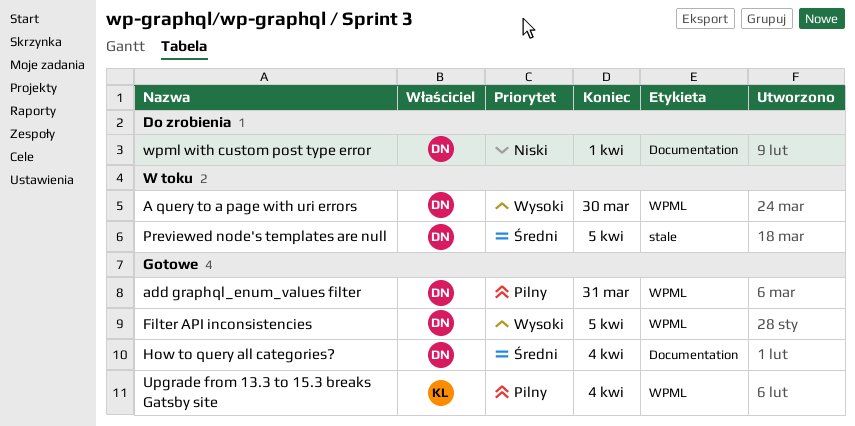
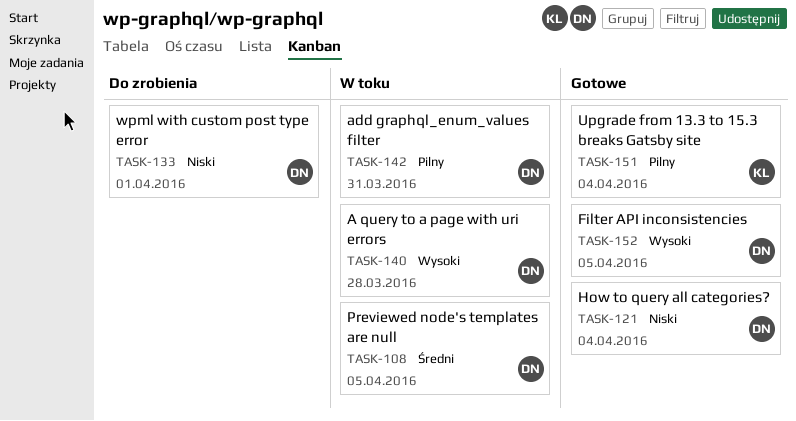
A query to a page with uri errors, due: Mar 30 -> Mar 28
add graphql_enum_values filter, status: Gotowe -> W toku
How to query all categories?, priority: Średni -> Niski

